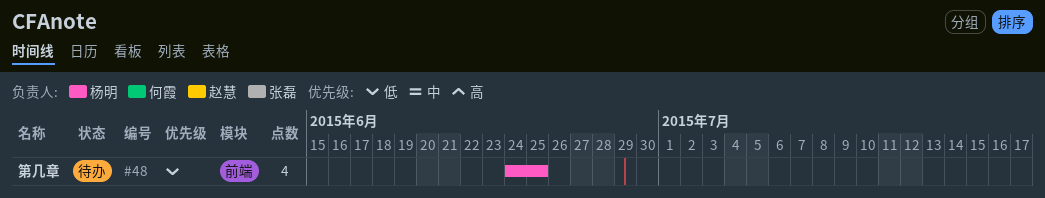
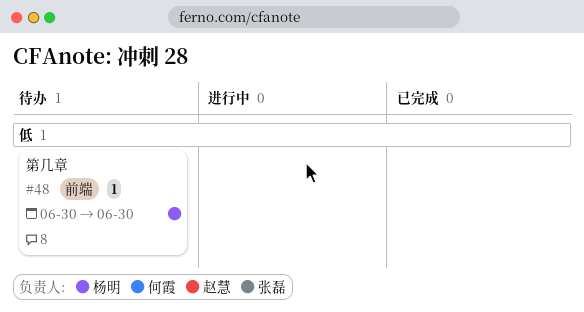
#48, estimate: 4 -> 1
#48, start: Jun 24 -> Jun 30
#48, due: Jun 25 -> Jun 30

